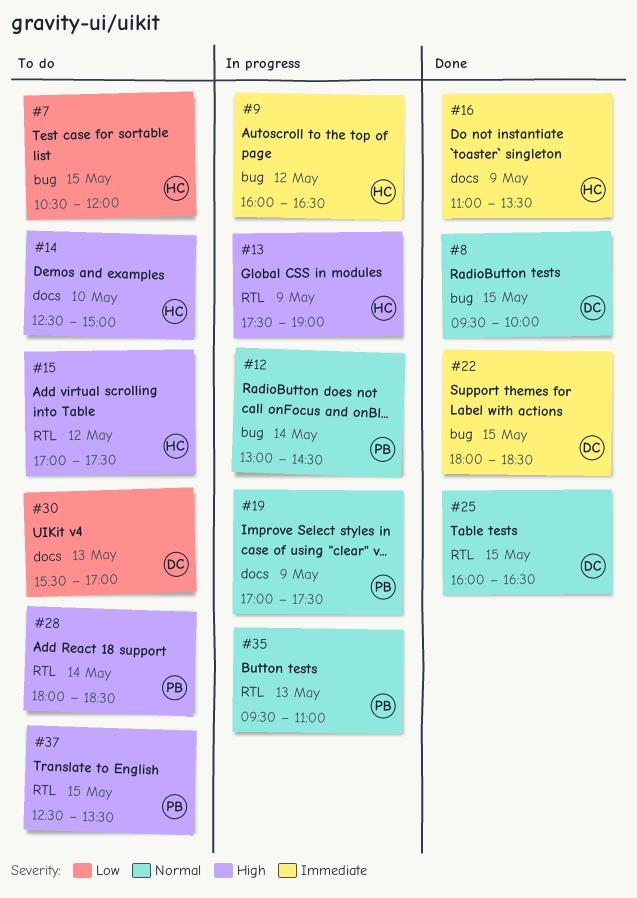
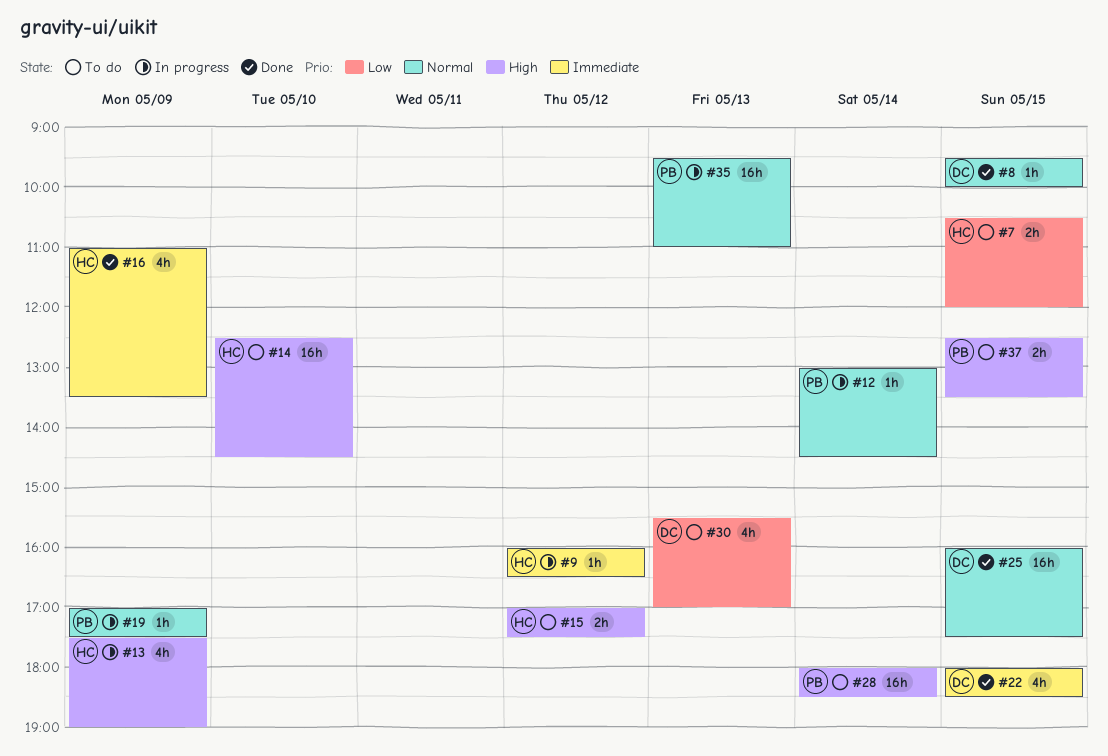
#14, ends: 15:00 -> 14:30
#25, ends: 16:30 -> 17:30

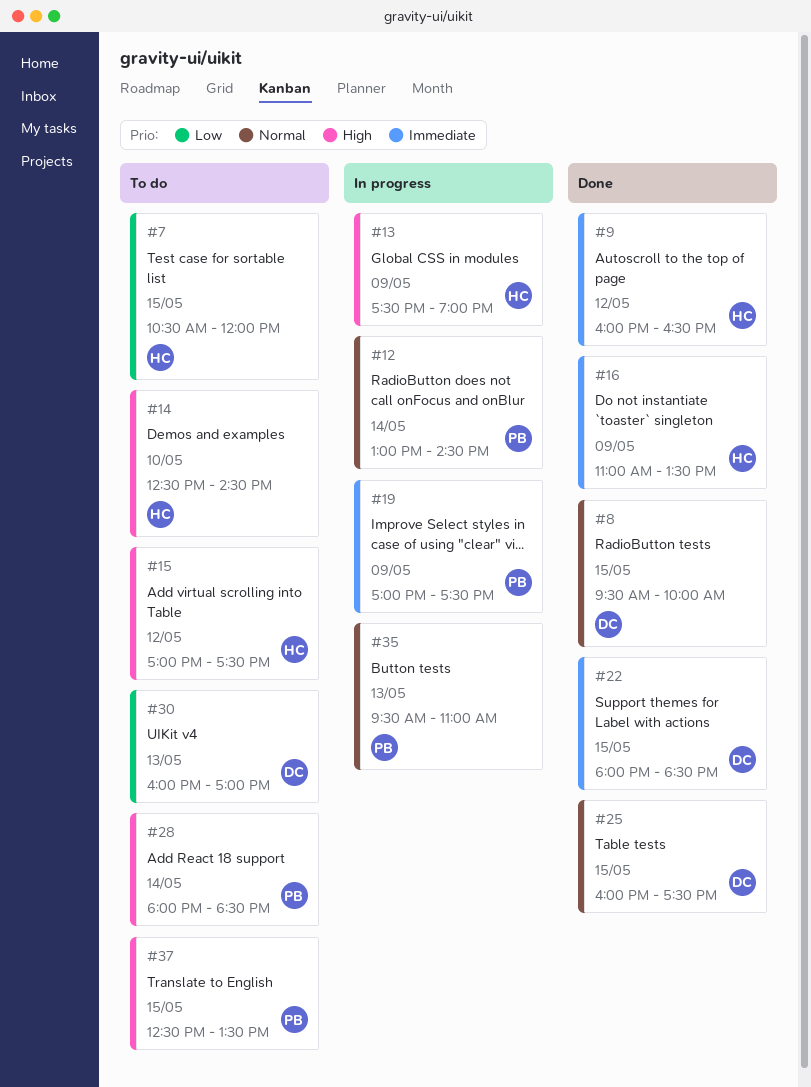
#9, status: In progress -> Done
#19, priority: Normal -> Immediate
#30, begins: 15:30 -> 16:00

